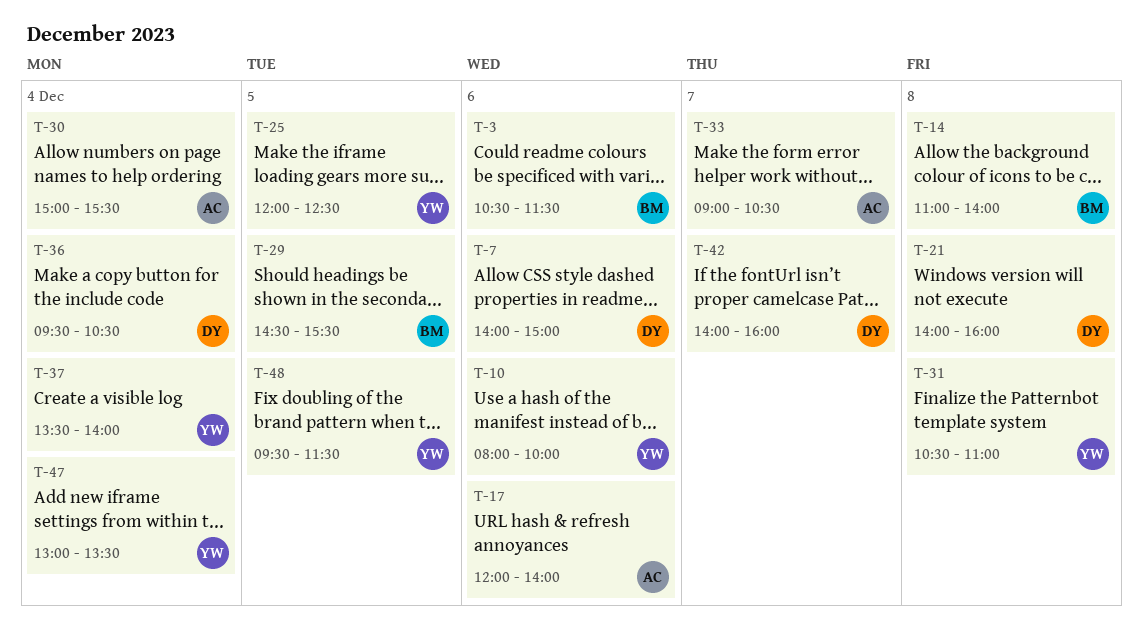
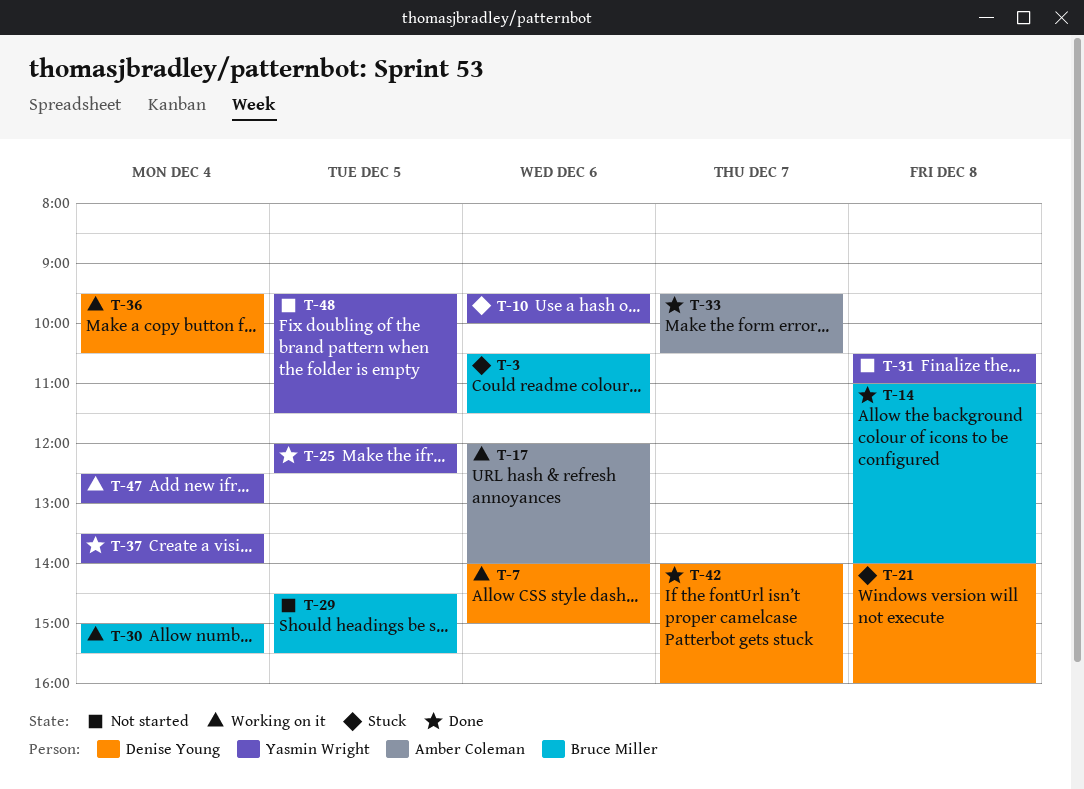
T-10, begins: 08:00 -> 09:30
T-30, owner: Amber Coleman -> Bruce Miller
T-33, begins: 09:00 -> 09:30
T-47, begins: 13:00 -> 12:30
T-47, ends: 13:30 -> 13:00

